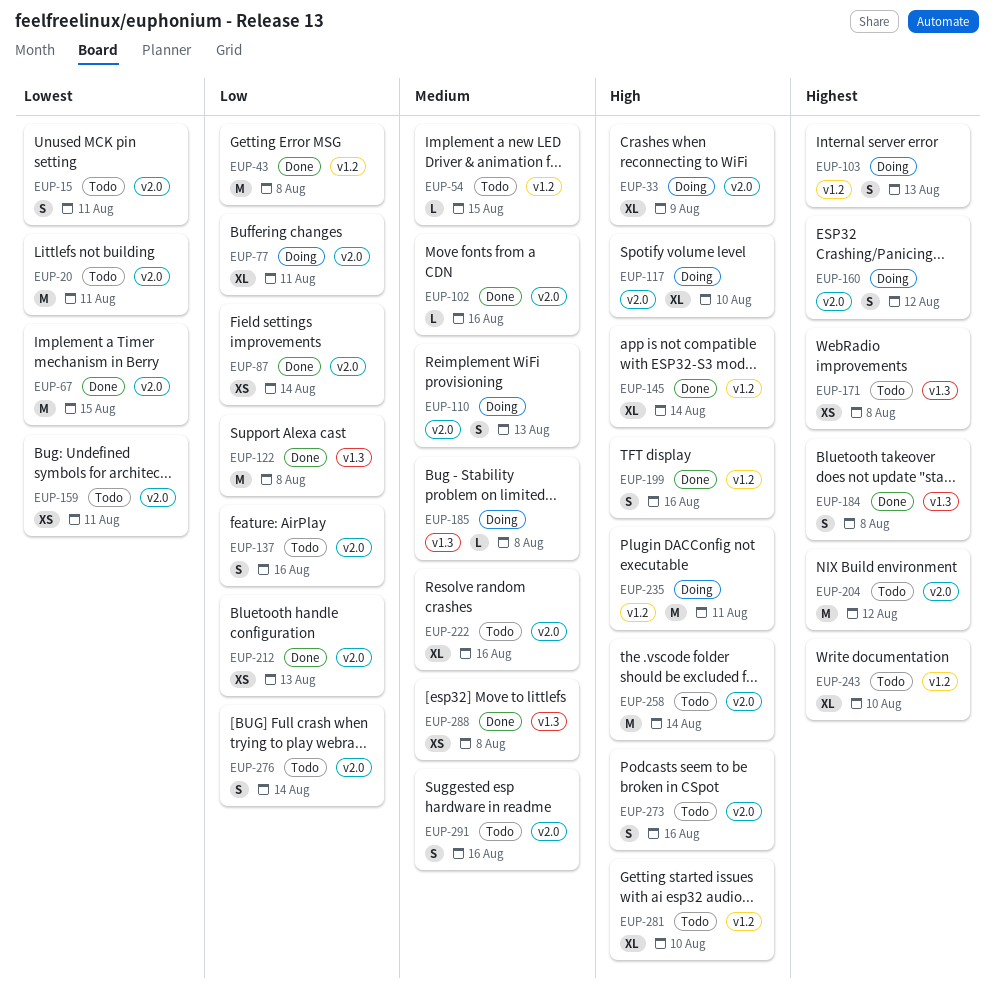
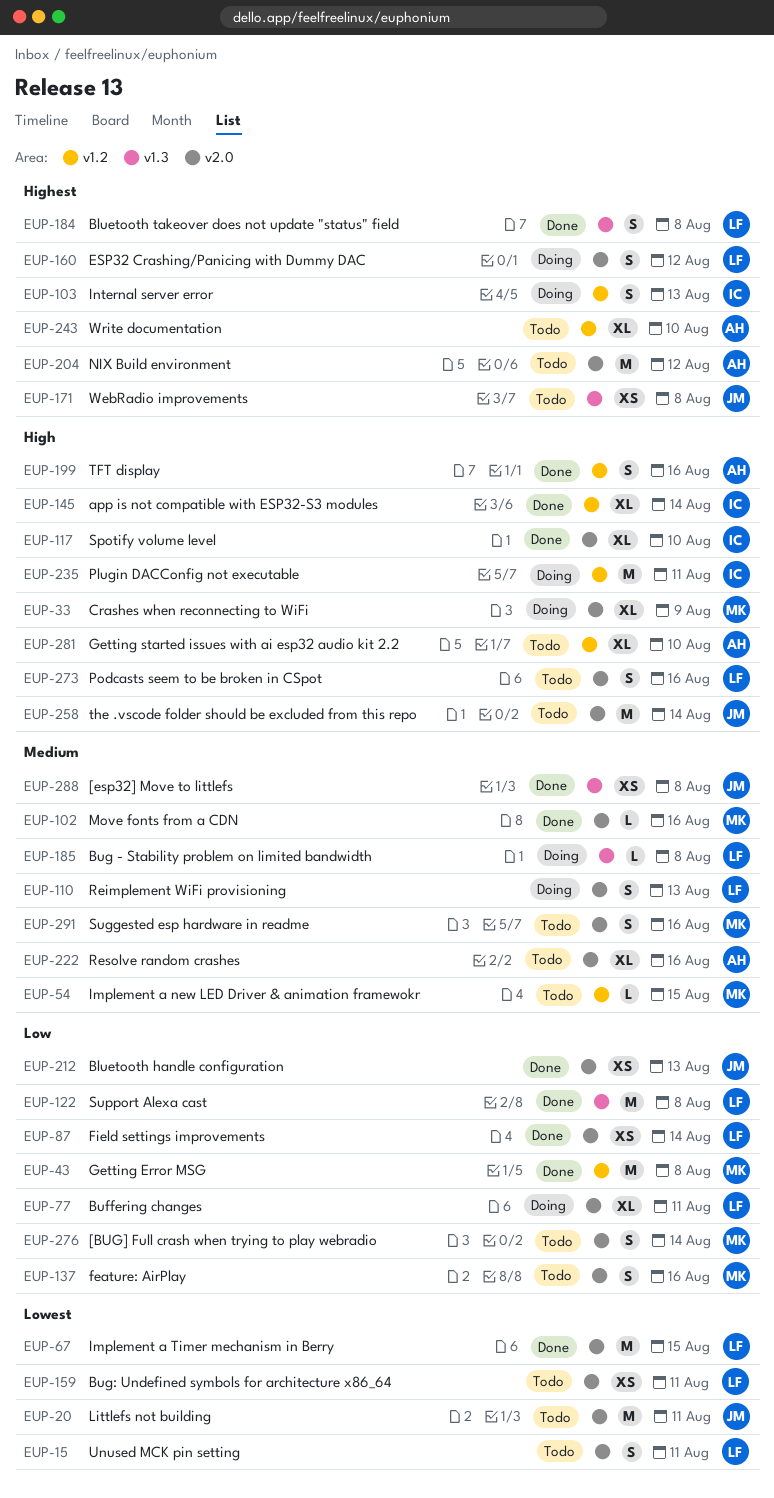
EUP-117, status: Doing -> Done

